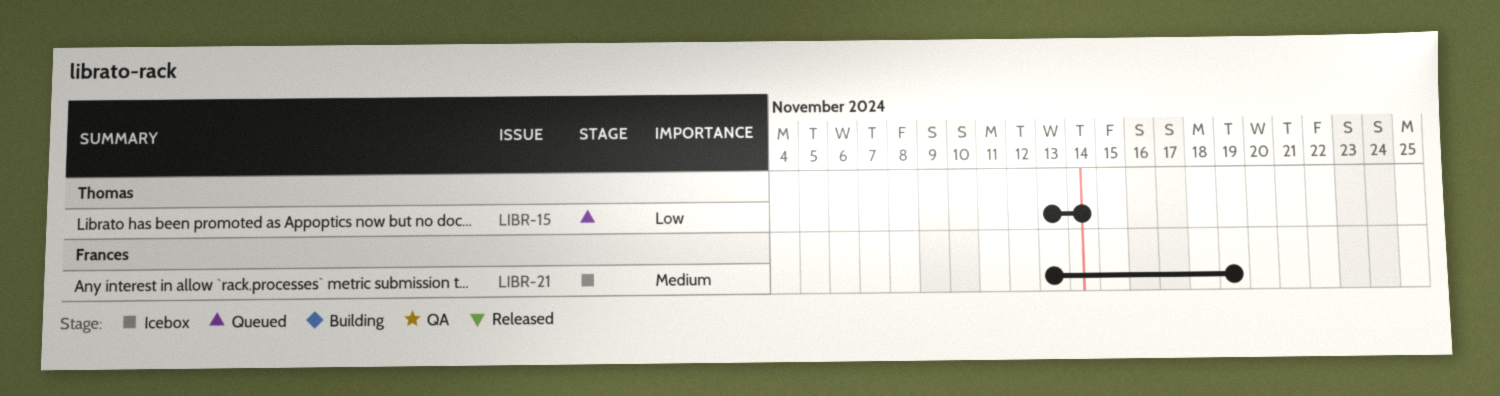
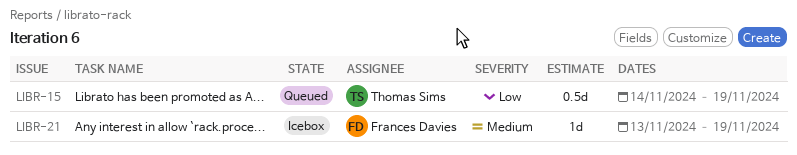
LIBR-15, start: Nov 13 -> Nov 14
LIBR-15, due: Nov 14 -> Nov 19

